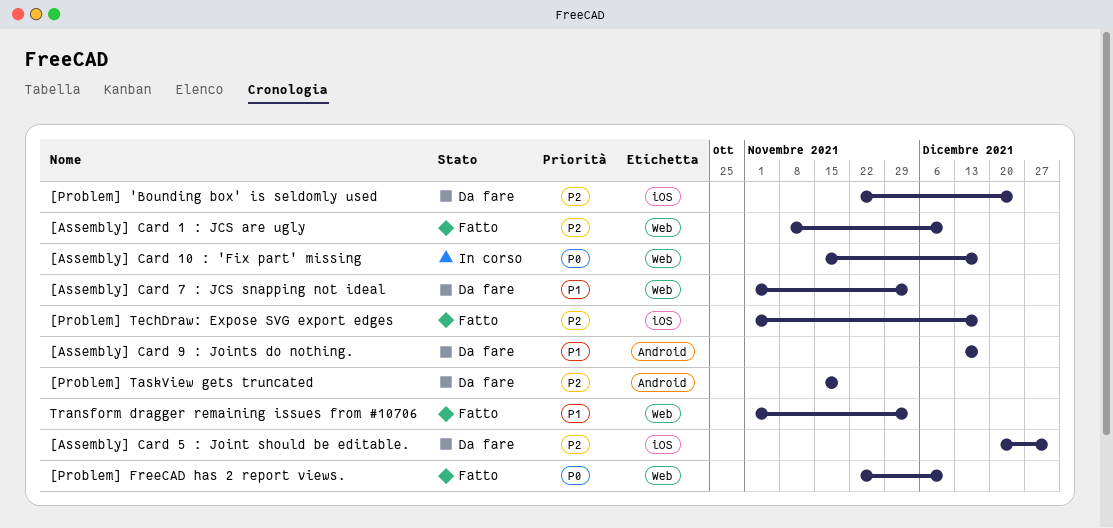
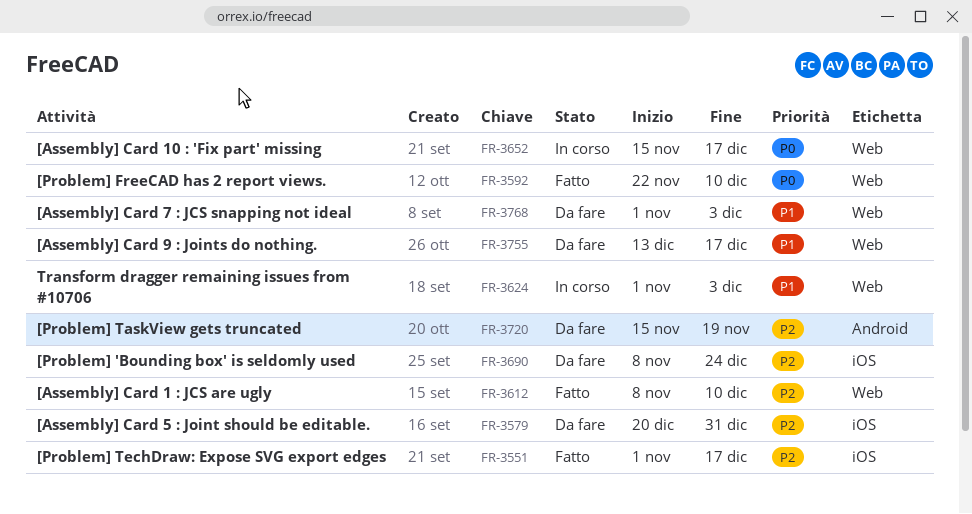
[Assembly] Card 9 : Joints do nothing., label: Android -> Web
[Problem] 'Bounding box' is seldomly used, start: Nov 22 -> Nov 8
Transform dragger remaining issues from #10706, status: Fatto -> In corso

